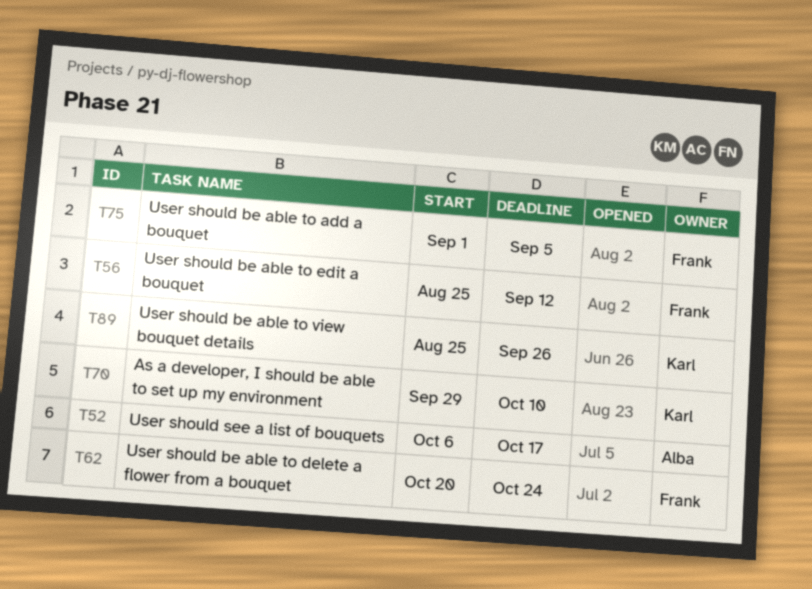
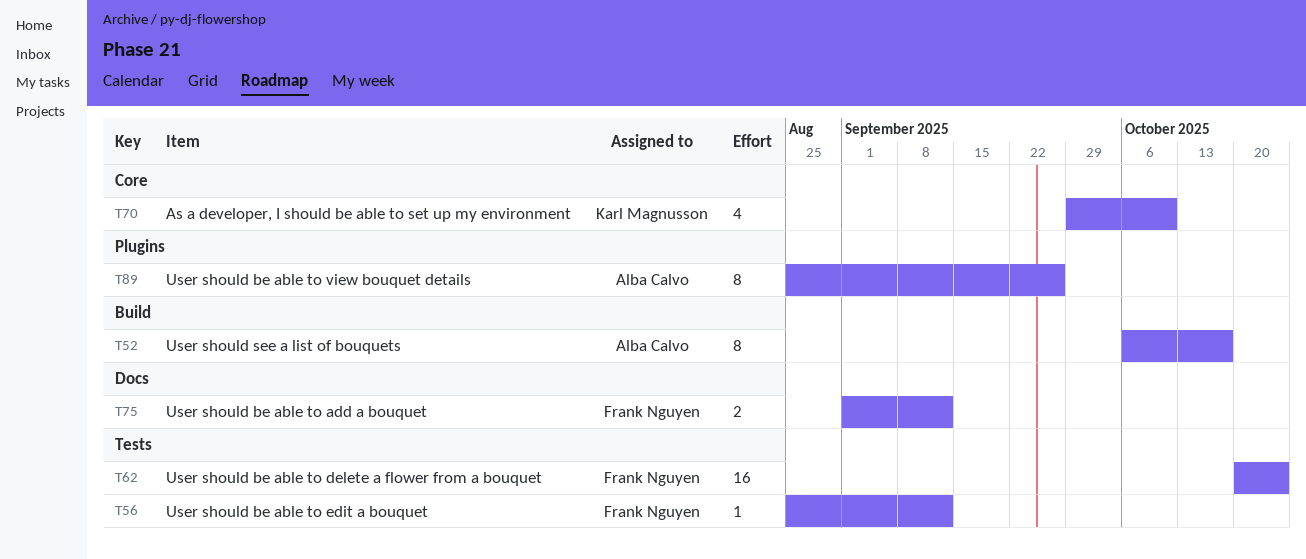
T75, due: Sep 5 -> Sep 12
T89, owner: Karl Magnusson -> Alba Calvo

